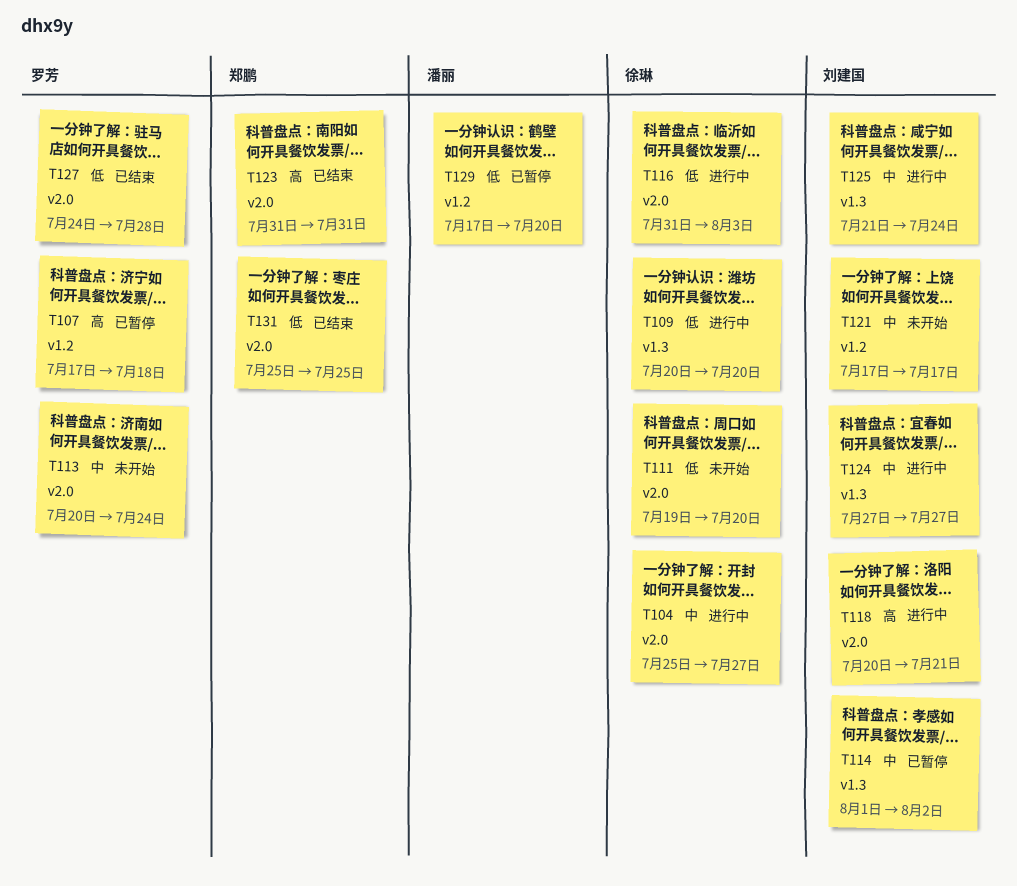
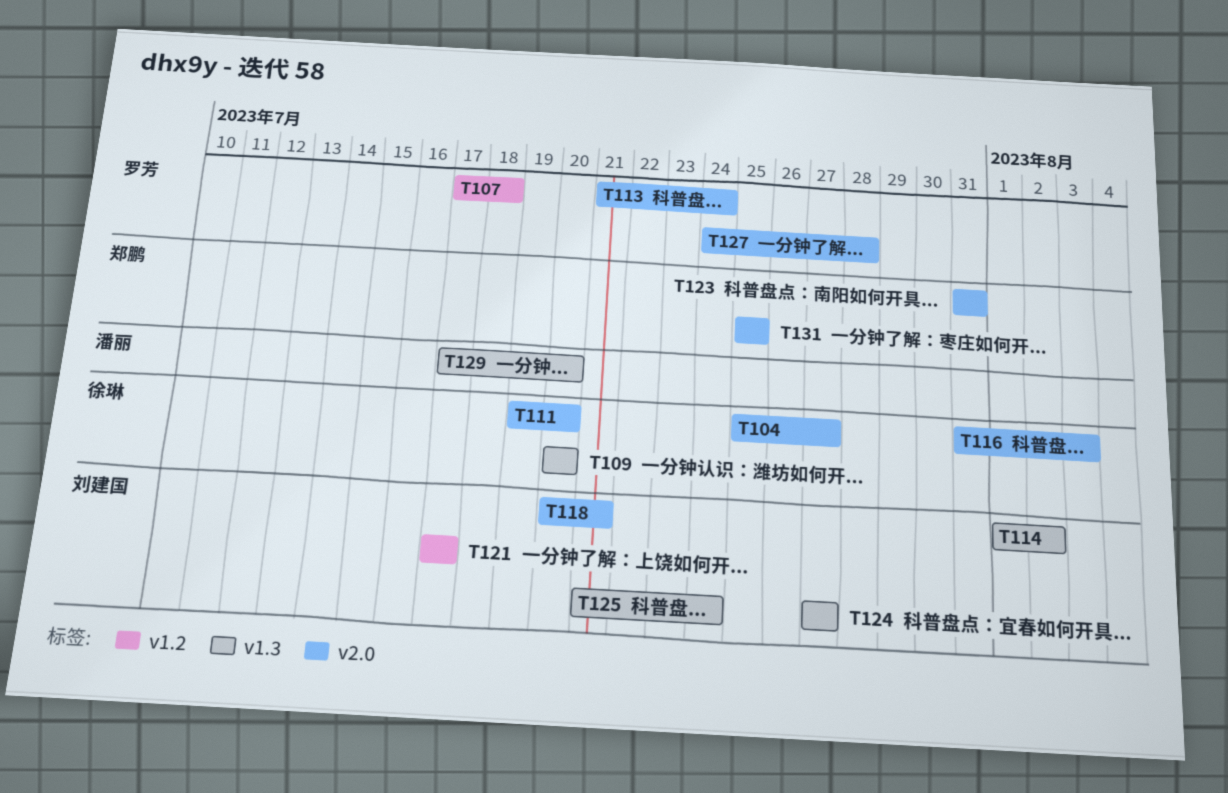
T113, start: Jul 20 -> Jul 21
T129, label: v1.2 -> v1.3

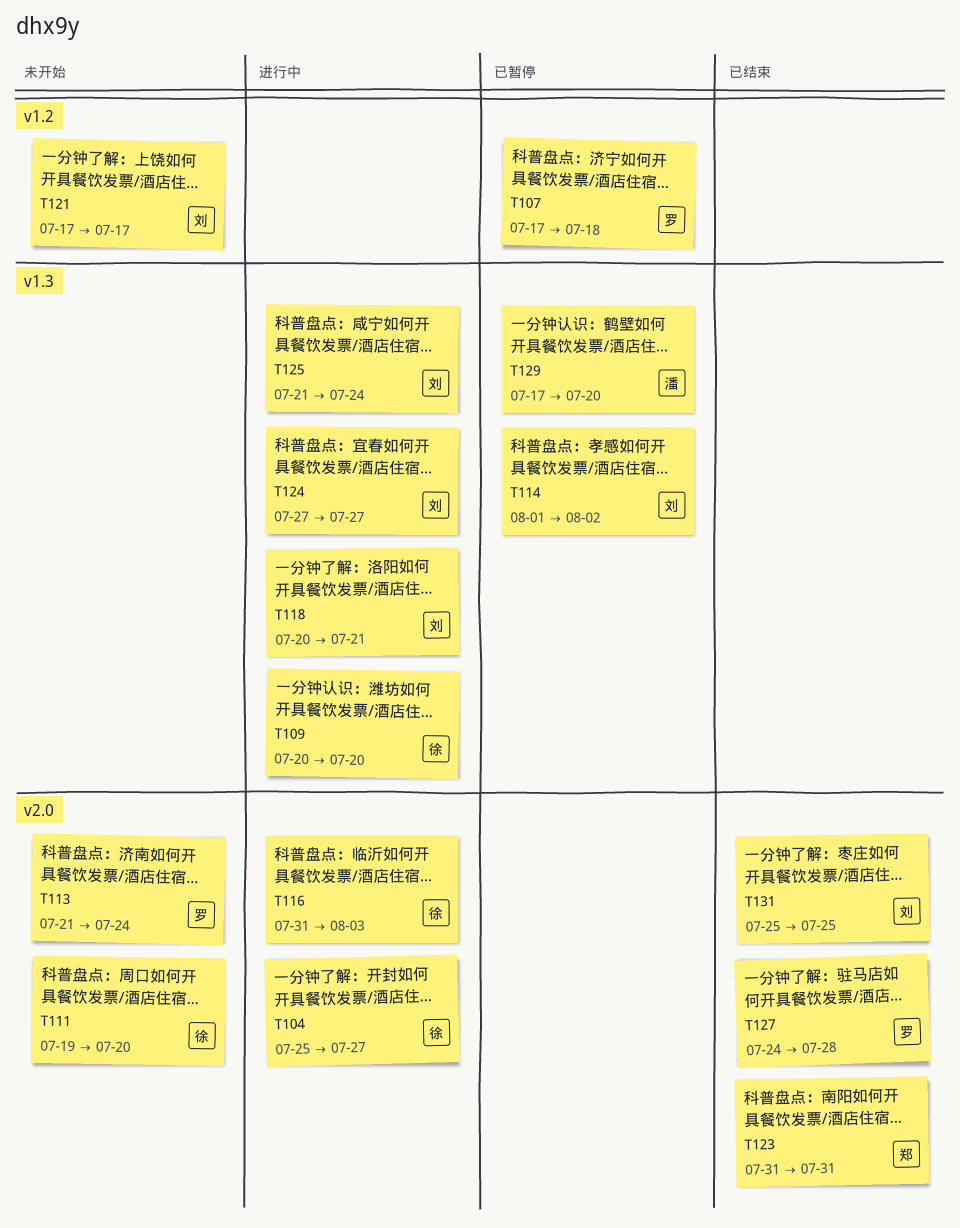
T118, label: v2.0 -> v1.3
T131, owner: 郑鹏 -> 刘建国

